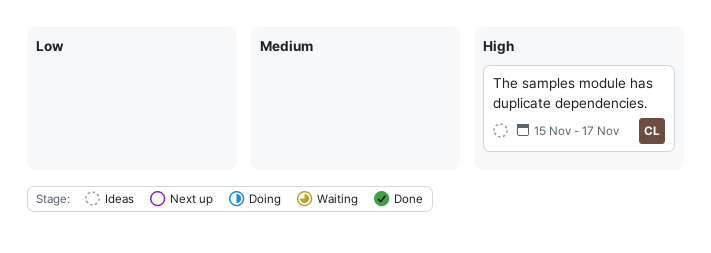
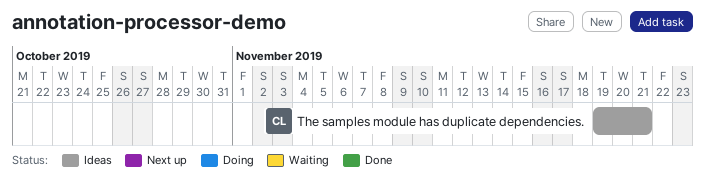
The samples module has duplicate dependencies., start: Nov 15 -> Nov 19
The samples module has duplicate dependencies., due: Nov 17 -> Nov 21

